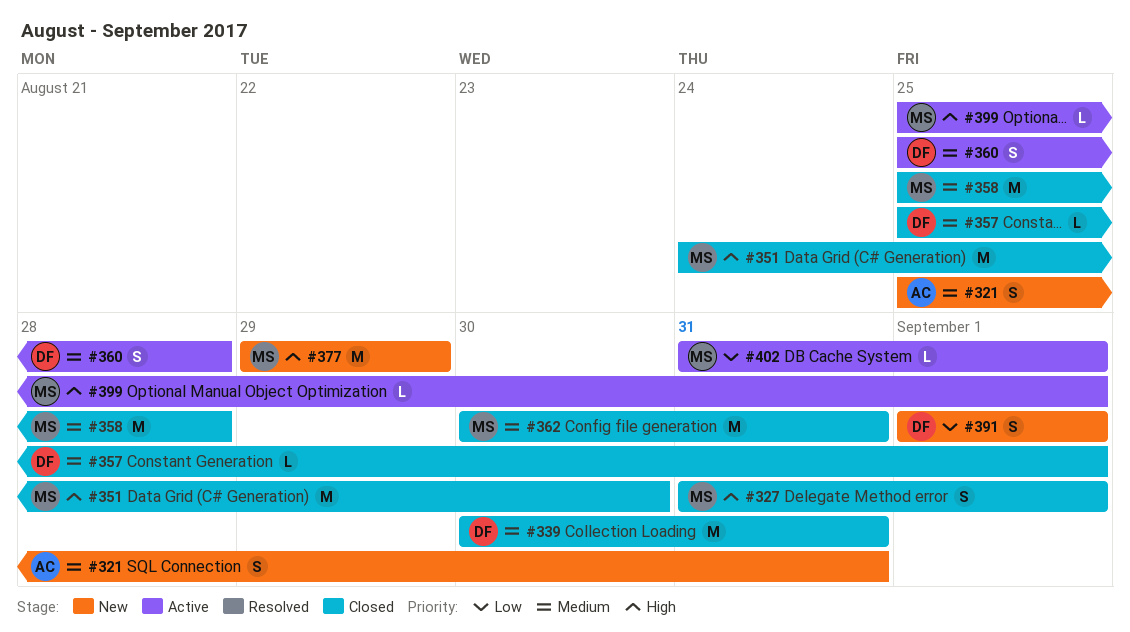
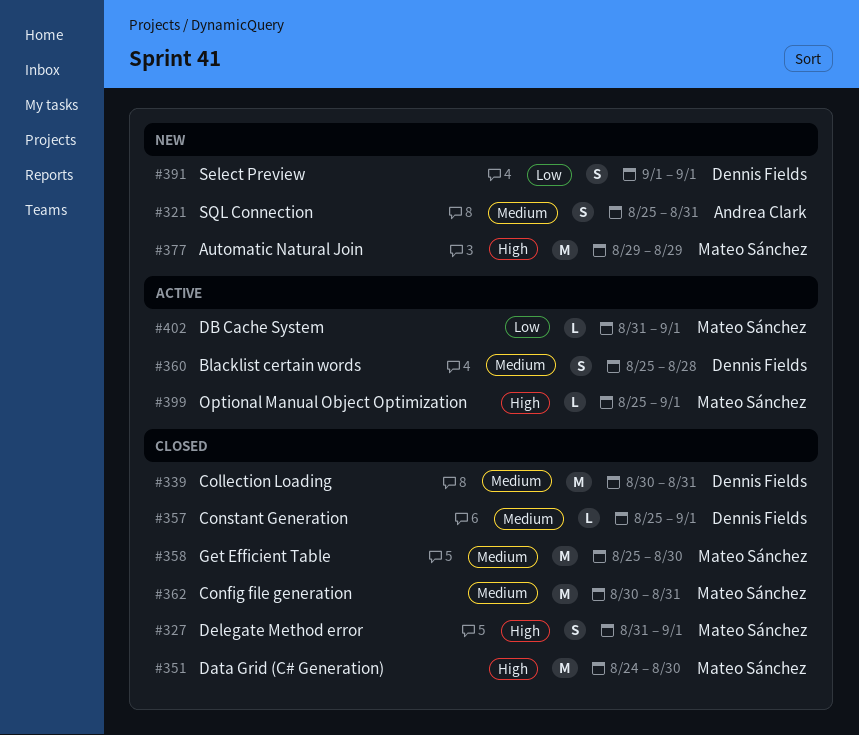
#358, due: Aug 28 -> Aug 30

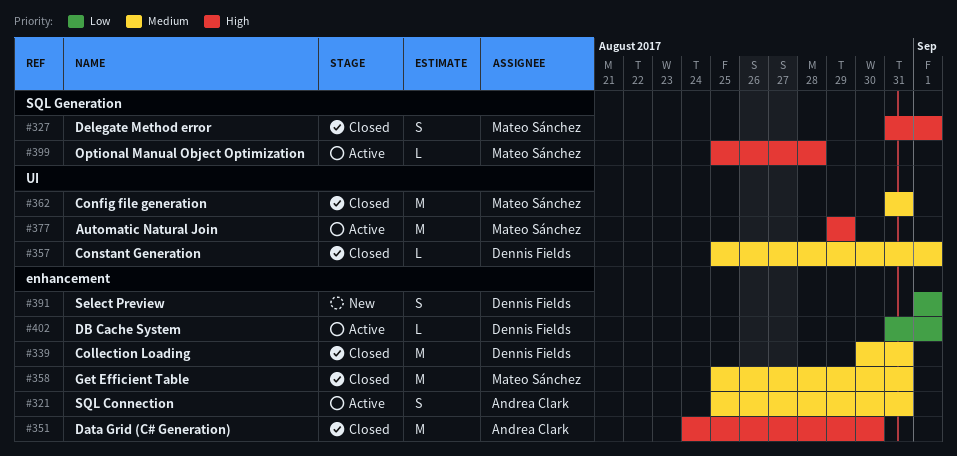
#321, status: New -> Active
#351, owner: Mateo Sánchez -> Andrea Clark
#358, due: Aug 30 -> Aug 31
#360: present -> none
#362, start: Aug 30 -> Aug 31
#377, status: New -> Active
#399, due: Sep 1 -> Aug 28
#402, owner: Mateo Sánchez -> Dennis Fields

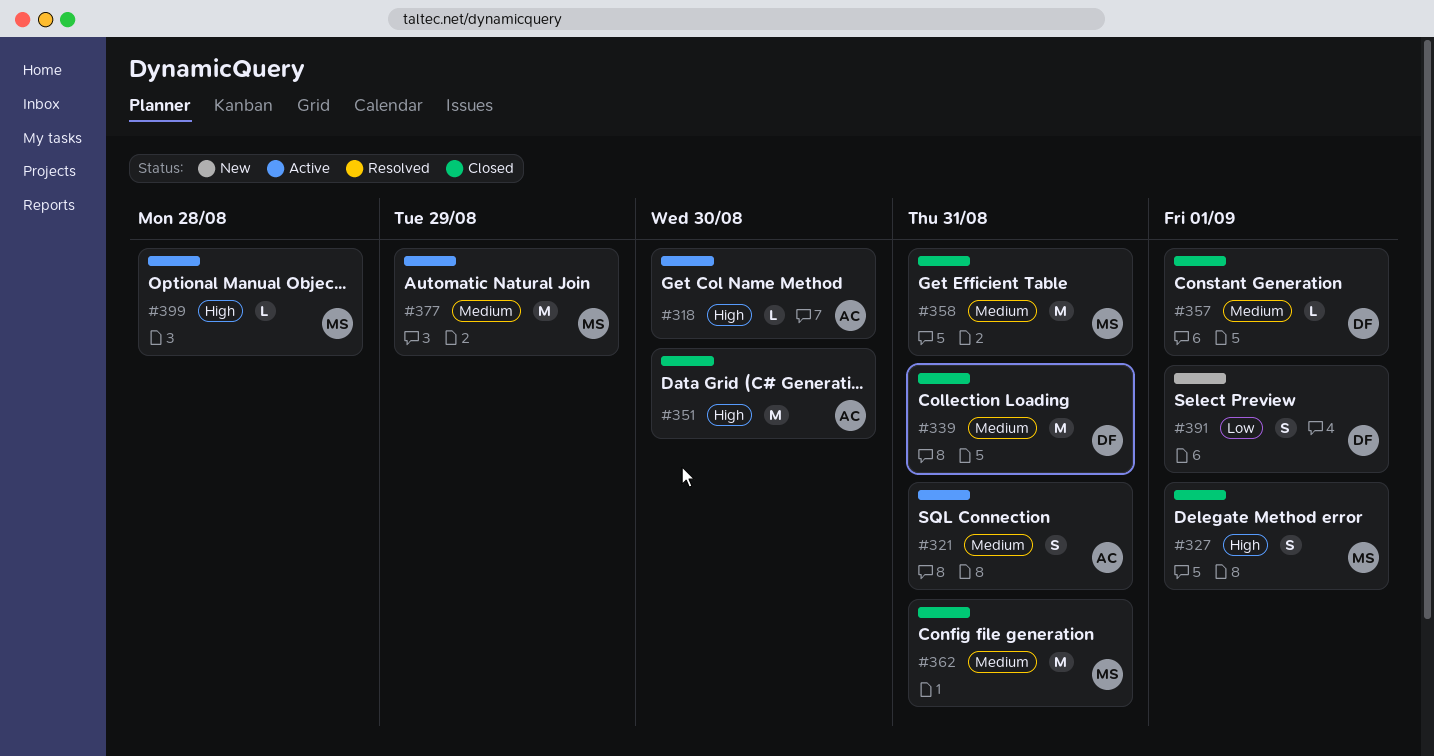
#318: none -> present
#377, priority: High -> Medium
#402: present -> none

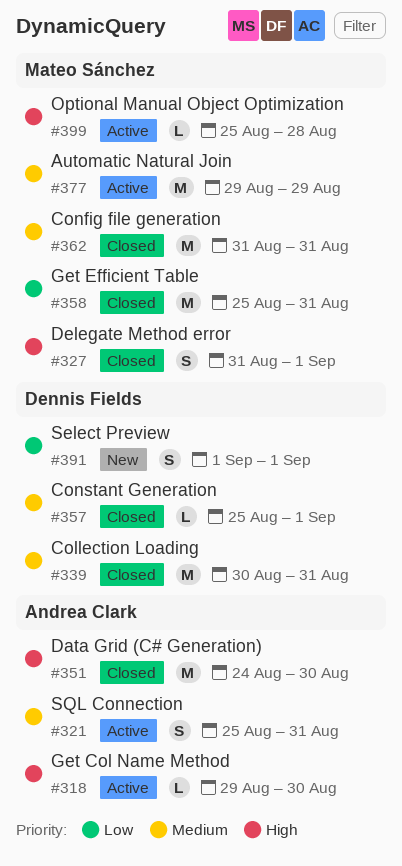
#358, priority: Medium -> Low

